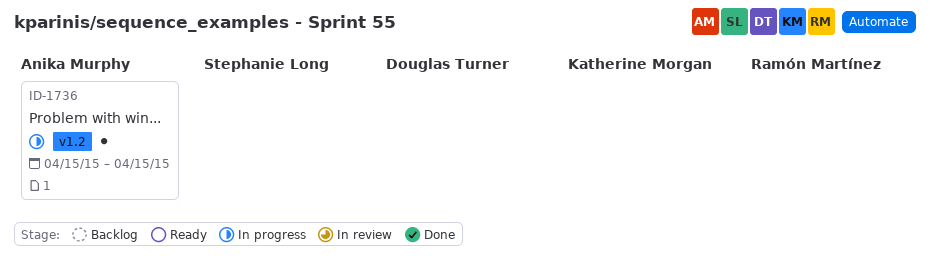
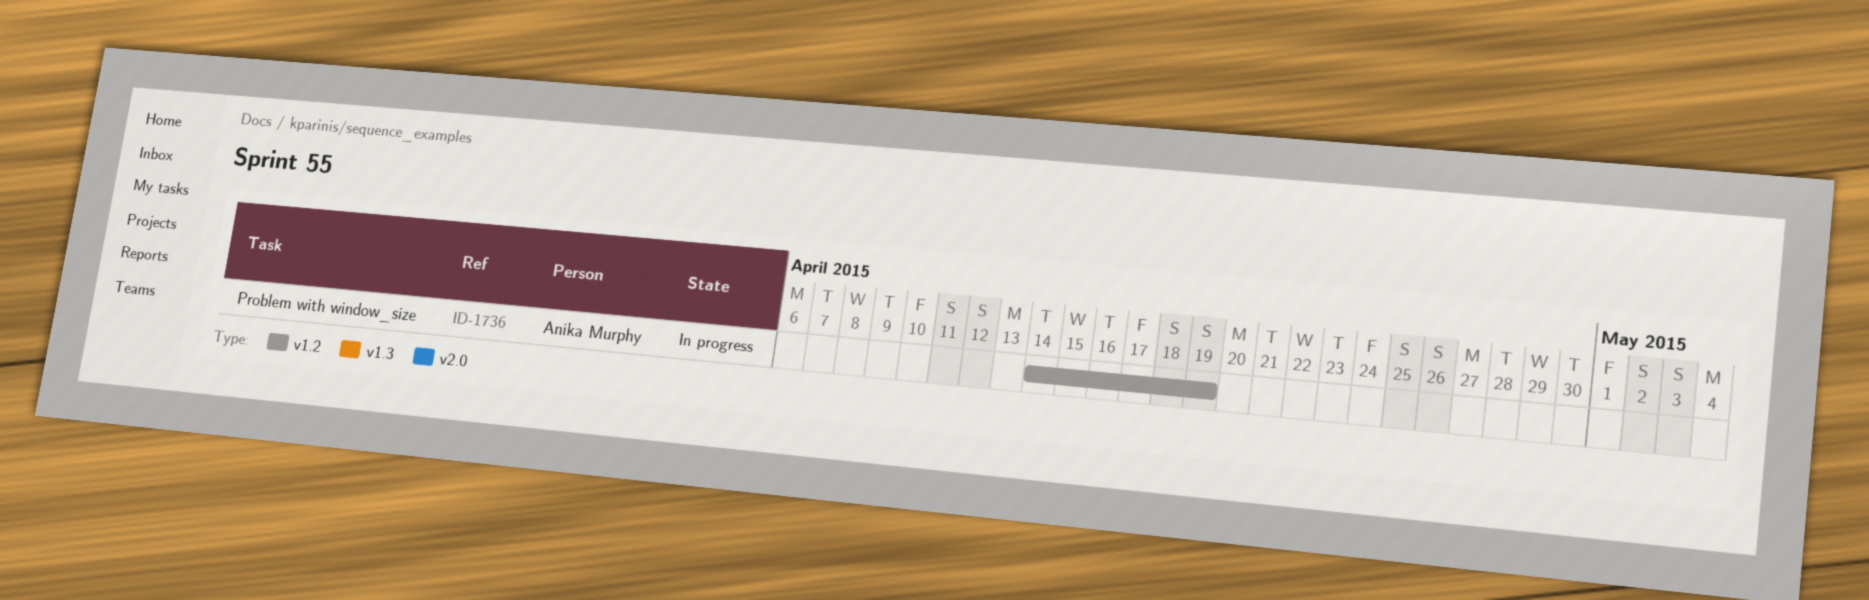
ID-1736, start: Apr 15 -> Apr 14
ID-1736, due: Apr 15 -> Apr 19

